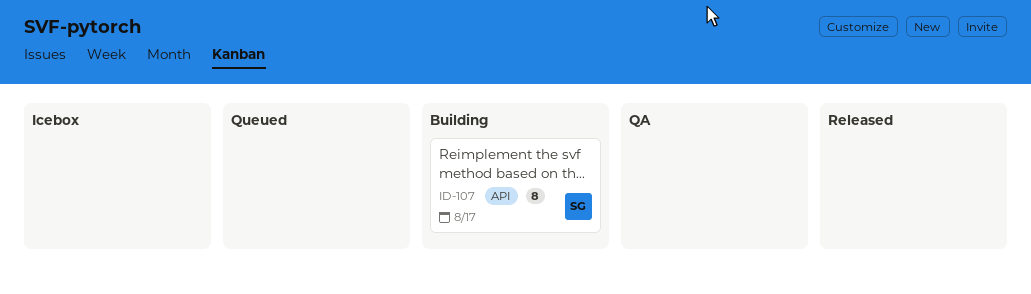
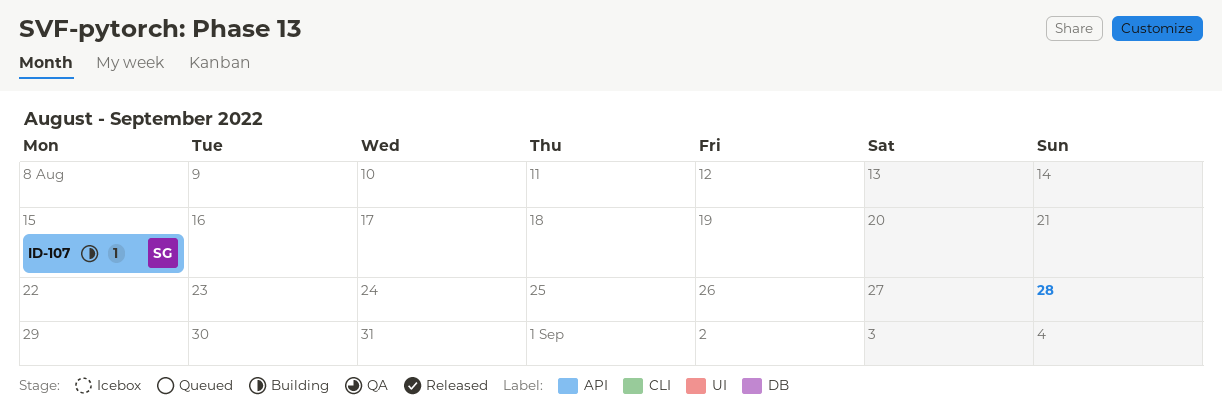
ID-107, estimate: 8 -> 1
ID-107, due: Aug 17 -> Aug 15

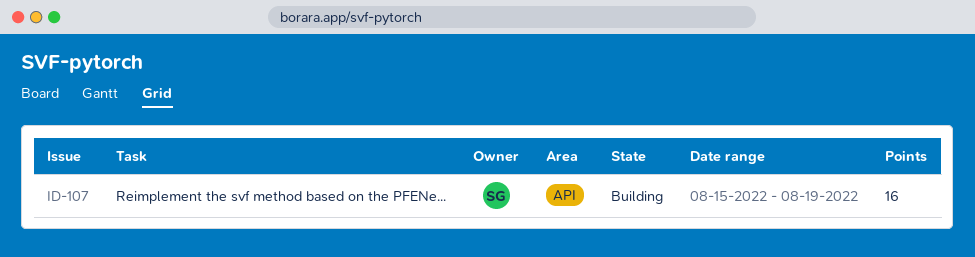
ID-107, estimate: 1 -> 16
ID-107, due: Aug 15 -> Aug 19

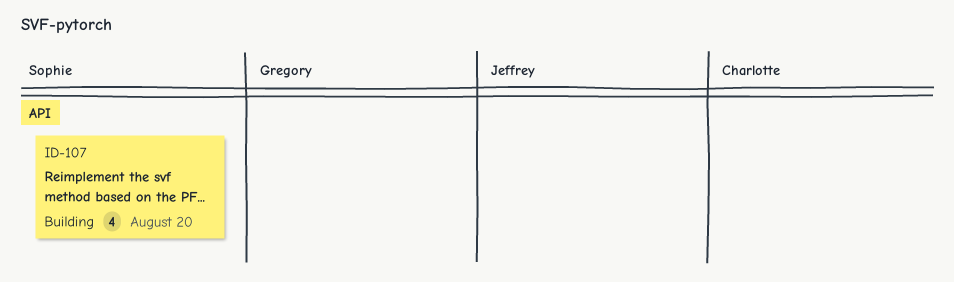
ID-107, estimate: 16 -> 4
ID-107, due: Aug 19 -> Aug 20

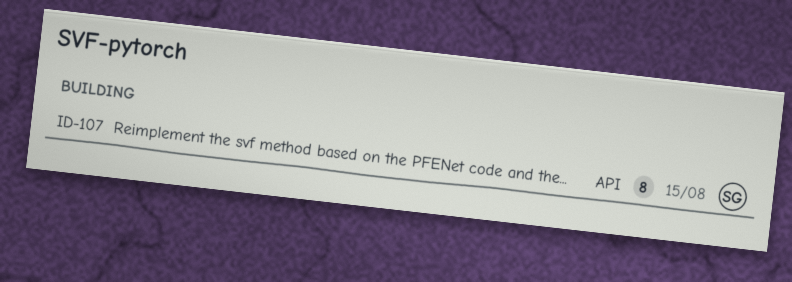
ID-107, estimate: 4 -> 8
ID-107, due: Aug 20 -> Aug 15

